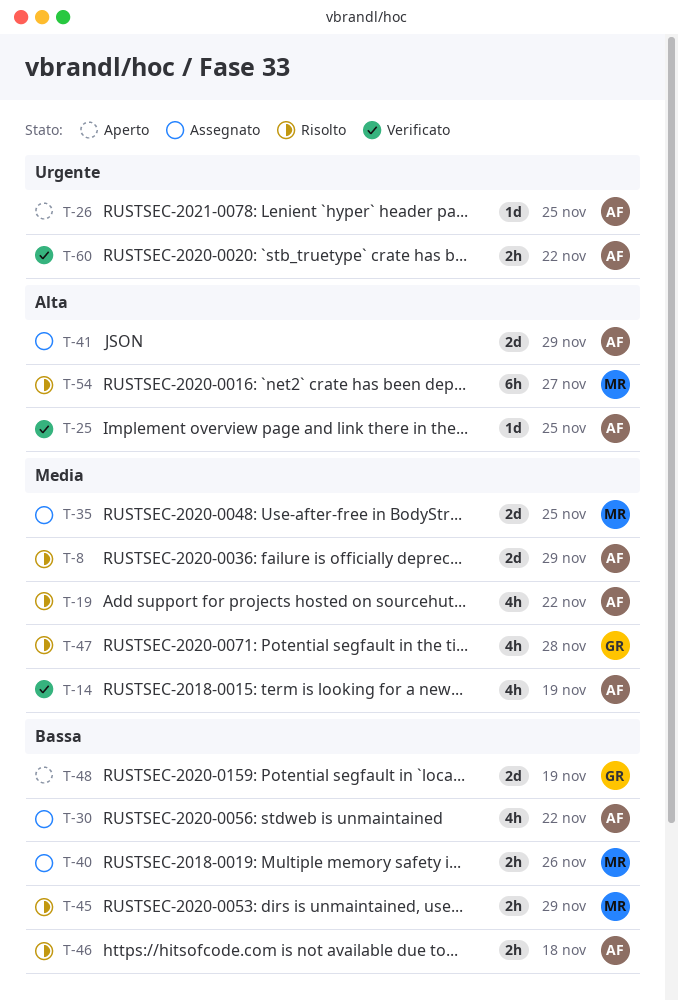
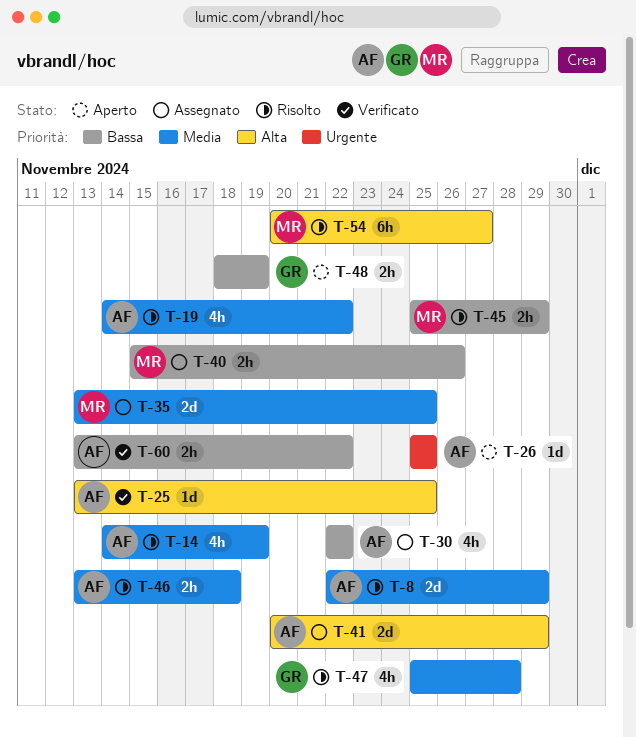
T-14, status: Verificato -> Risolto
T-46, priority: Bassa -> Media
T-48, estimate: 2d -> 2h
T-60, priority: Urgente -> Bassa

